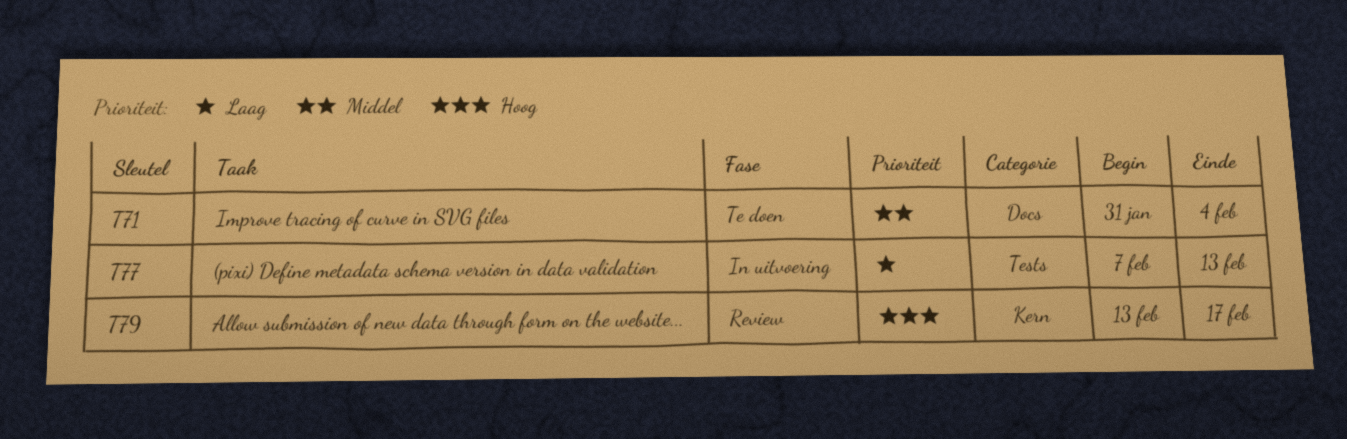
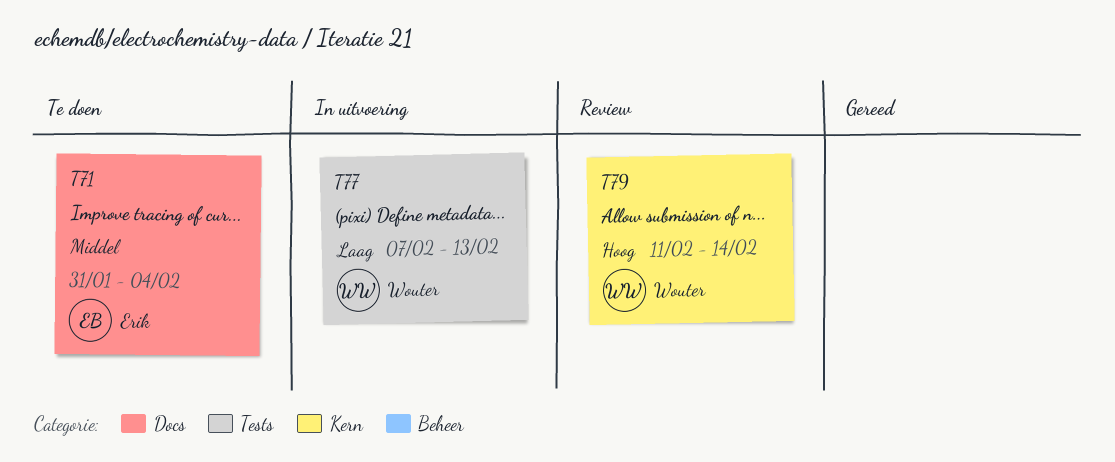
T79, start: Feb 13 -> Feb 11
T79, due: Feb 17 -> Feb 14

